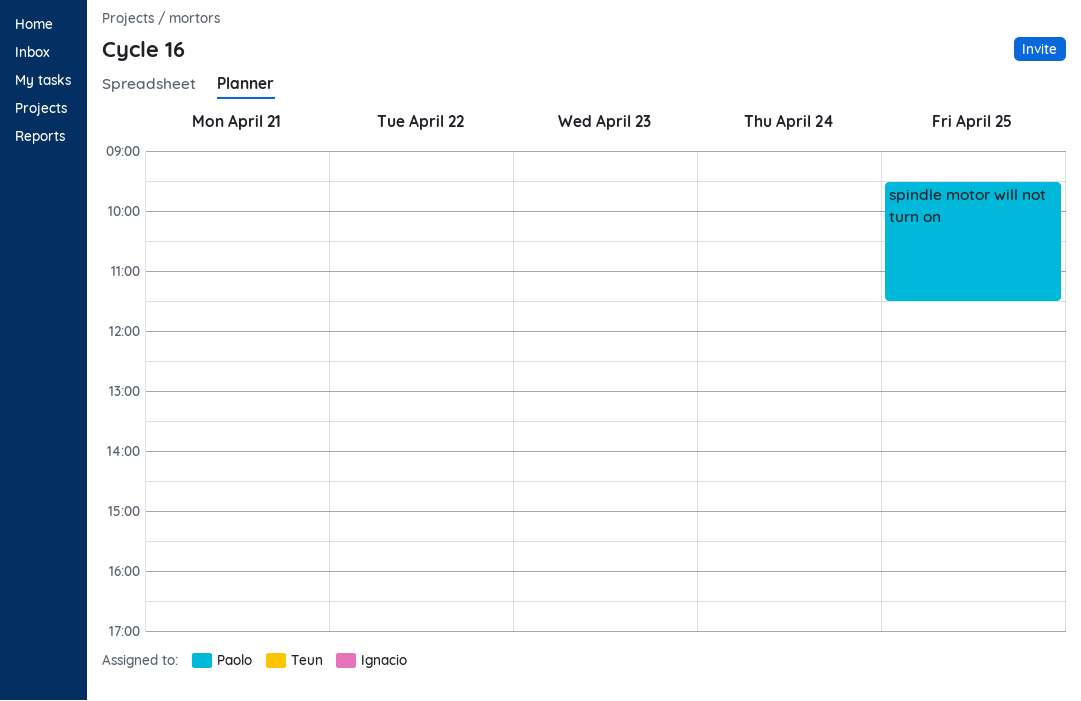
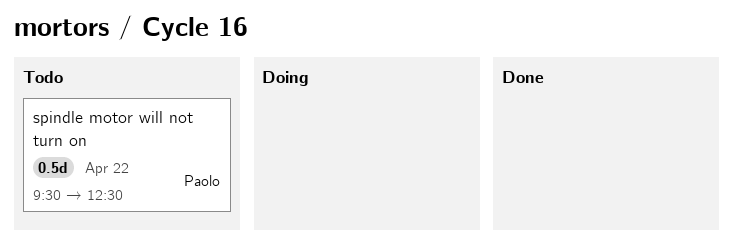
spindle motor will not turn on, day: Apr 25 -> Apr 22
spindle motor will not turn on, ends: 11:30 -> 12:30

